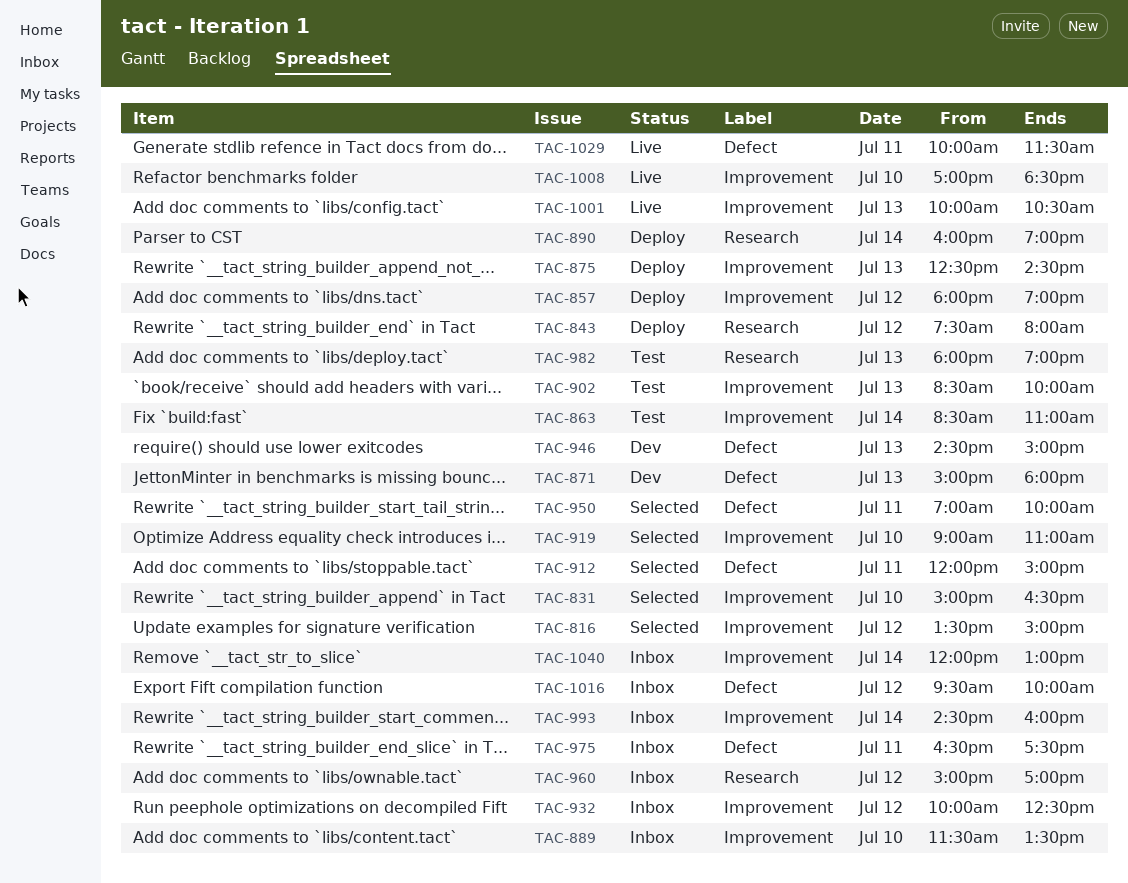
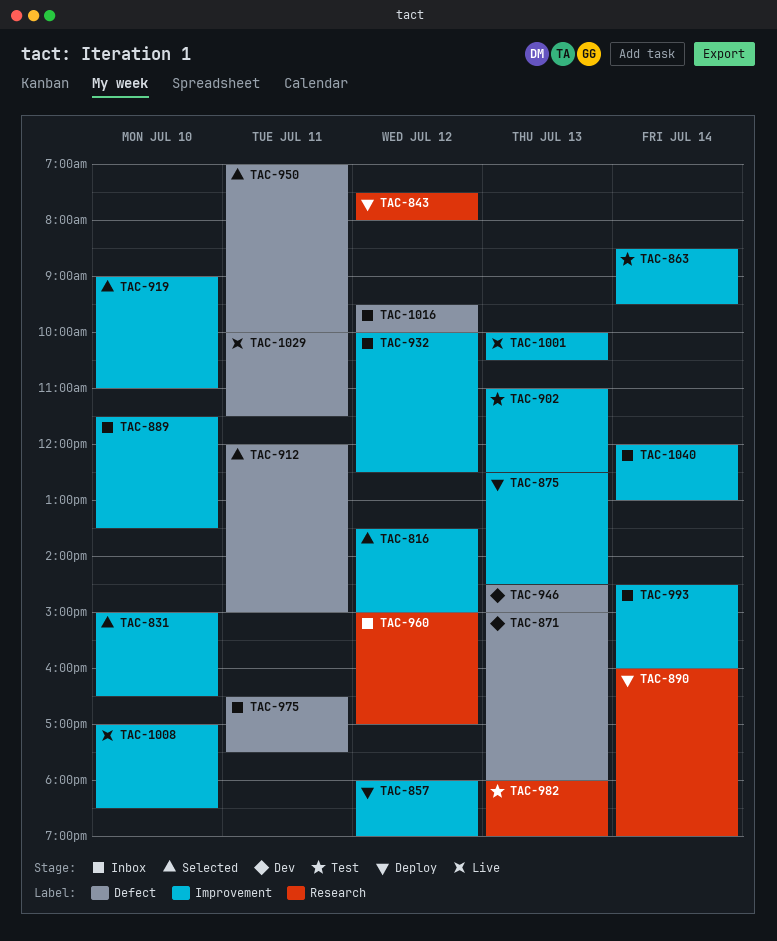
TAC-863, ends: 11:00 -> 09:30
TAC-902, begins: 08:30 -> 11:00
TAC-902, ends: 10:00 -> 12:30

